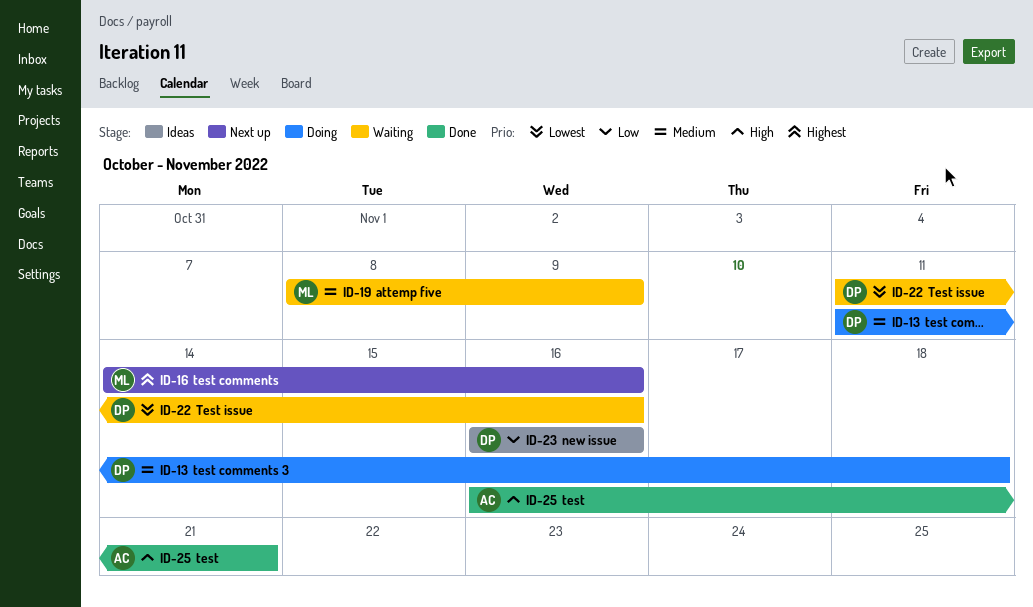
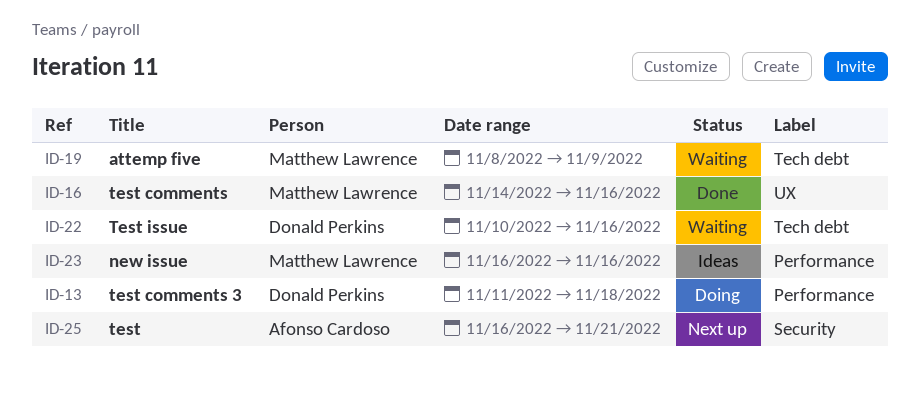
ID-16, status: Next up -> Done
ID-22, start: Nov 11 -> Nov 10
ID-23, owner: Donald Perkins -> Matthew Lawrence
ID-25, status: Done -> Next up

